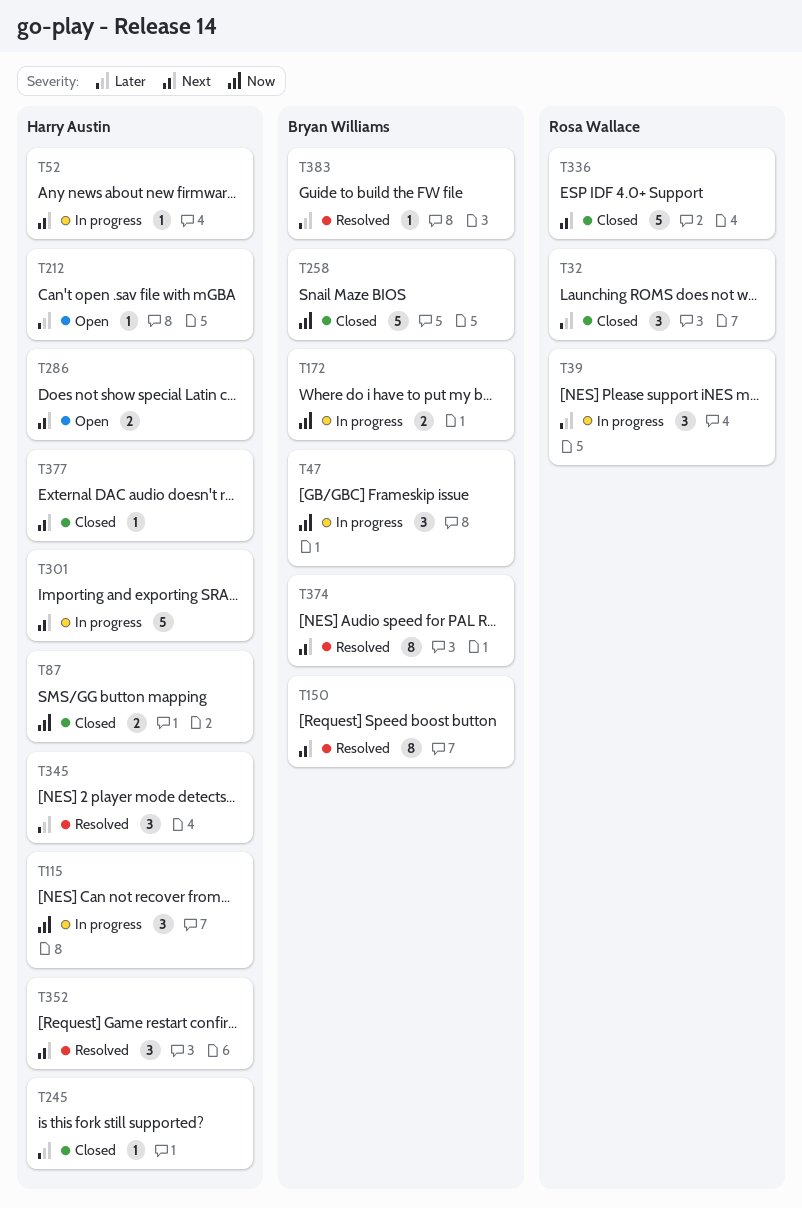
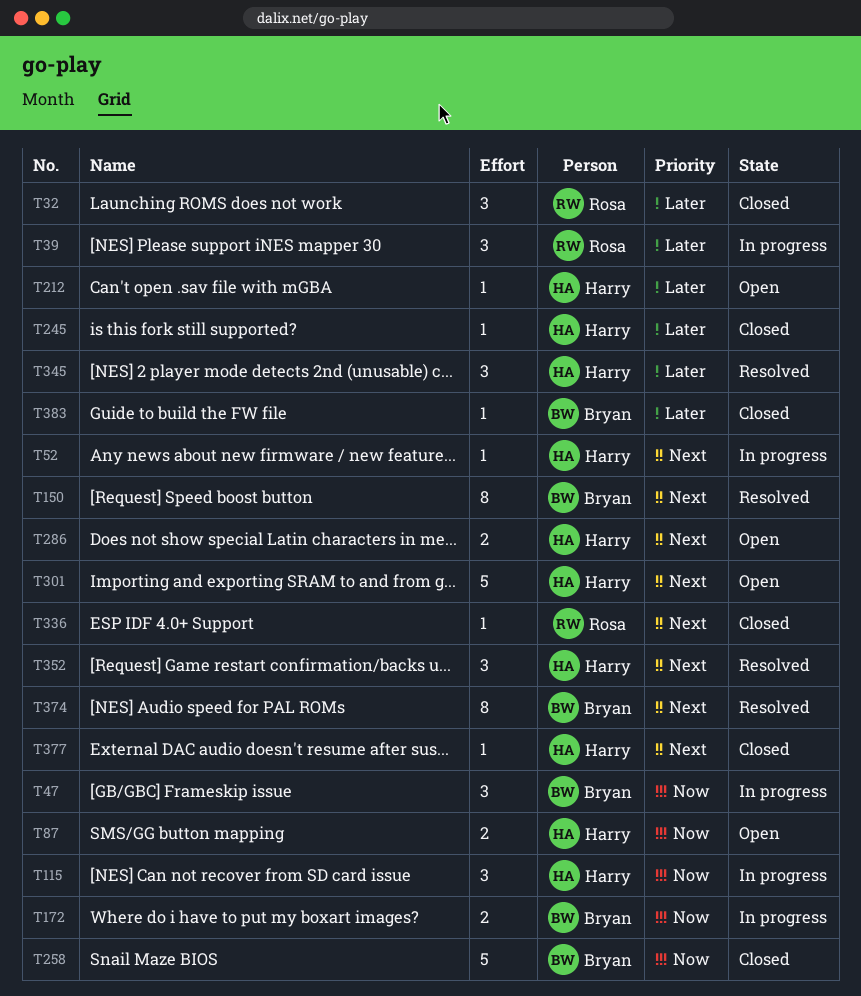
T87, status: Closed -> Open
T301, status: In progress -> Open
T336, estimate: 5 -> 1
T383, status: Resolved -> Closed

